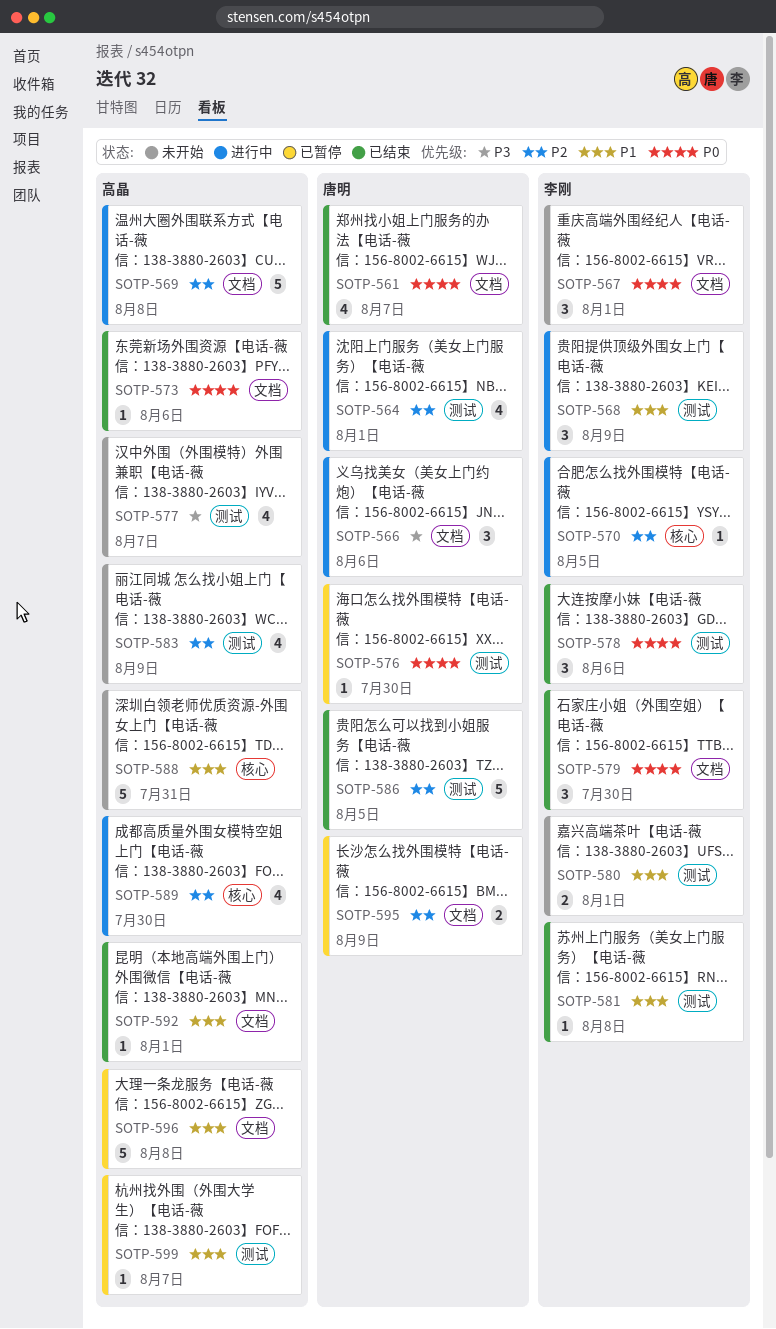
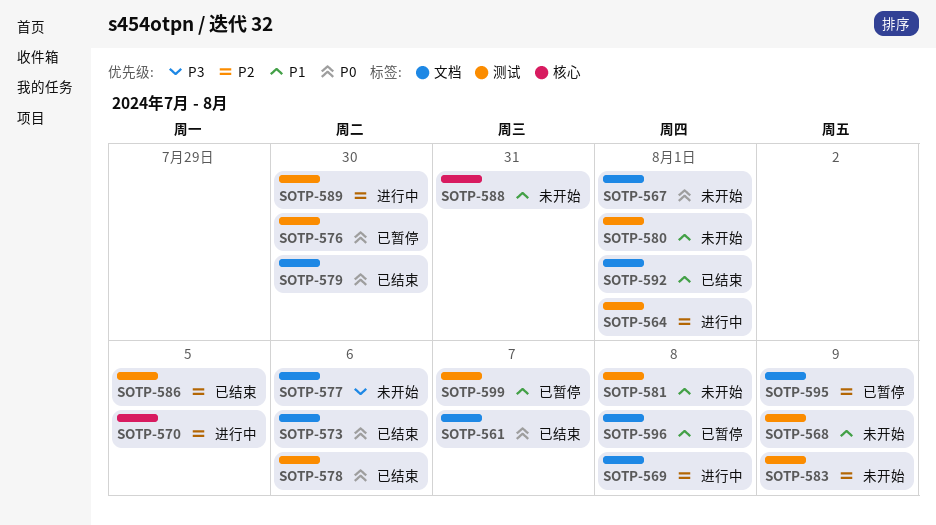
SOTP-566: present -> none
SOTP-568, status: 进行中 -> 未开始
SOTP-577, label: 测试 -> 文档
SOTP-577, due: Aug 7 -> Aug 6
SOTP-581, status: 已结束 -> 未开始
SOTP-589, label: 核心 -> 测试

